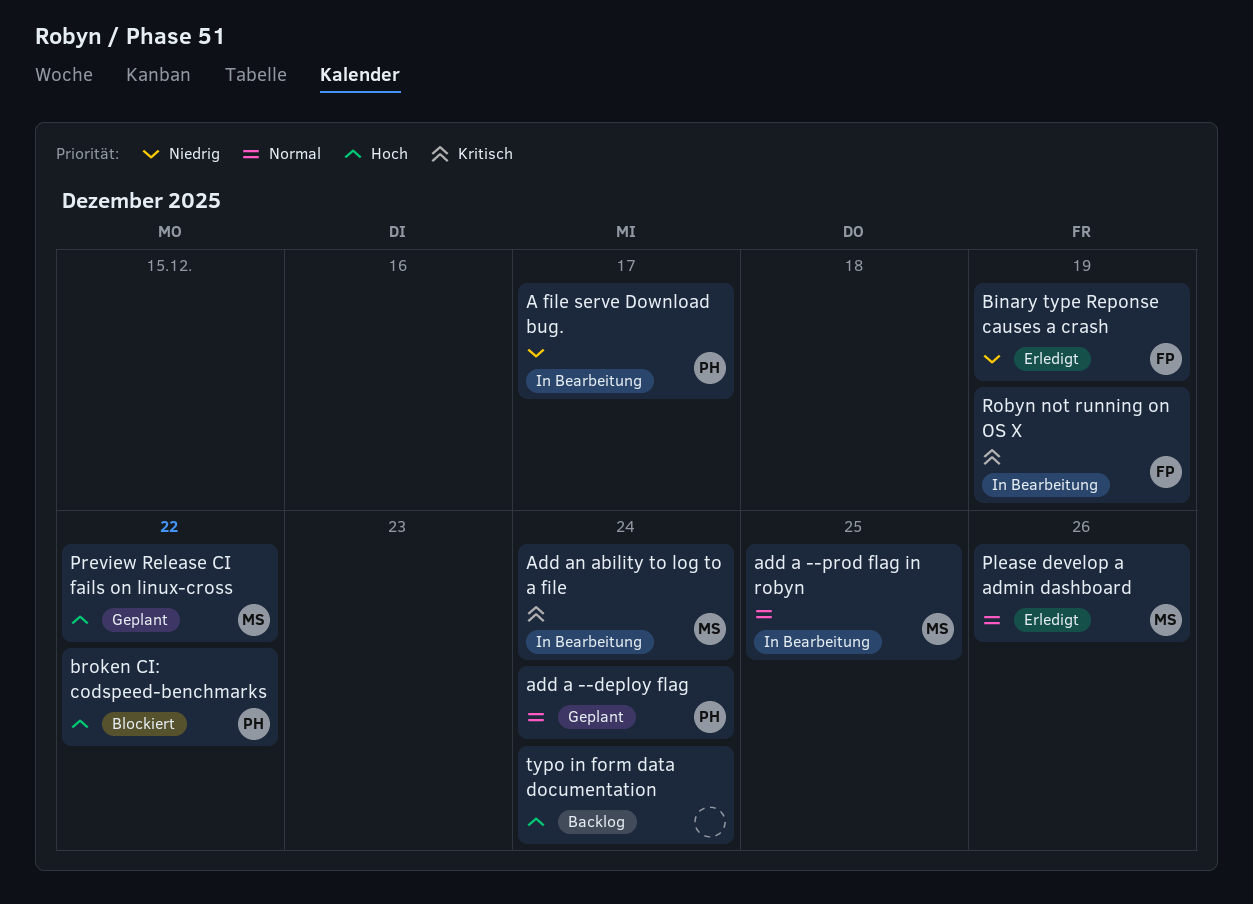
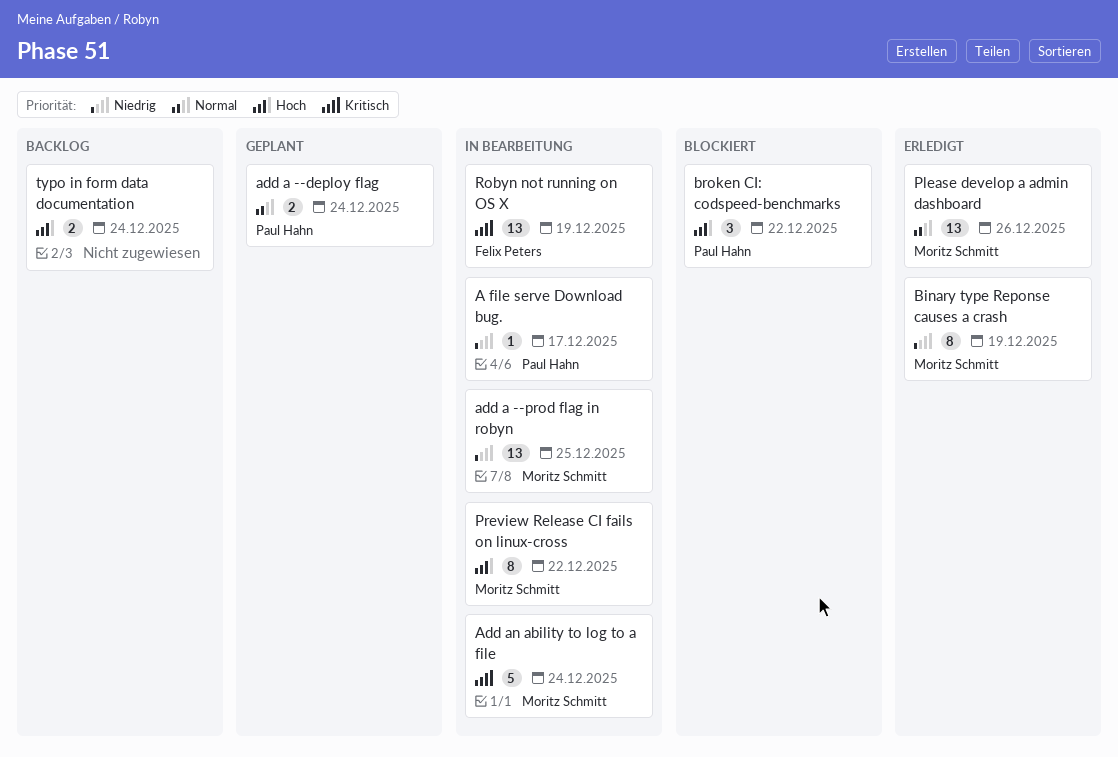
add a --prod flag in robyn, priority: Normal -> Niedrig
Binary type Reponse causes a crash, owner: Felix Peters -> Moritz Schmitt
Preview Release CI fails on linux-cross, status: Geplant -> In Bearbeitung

